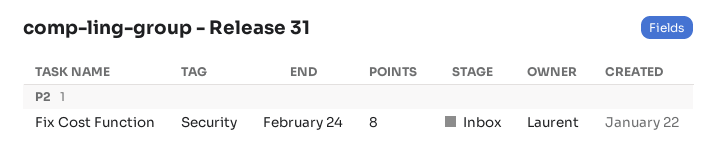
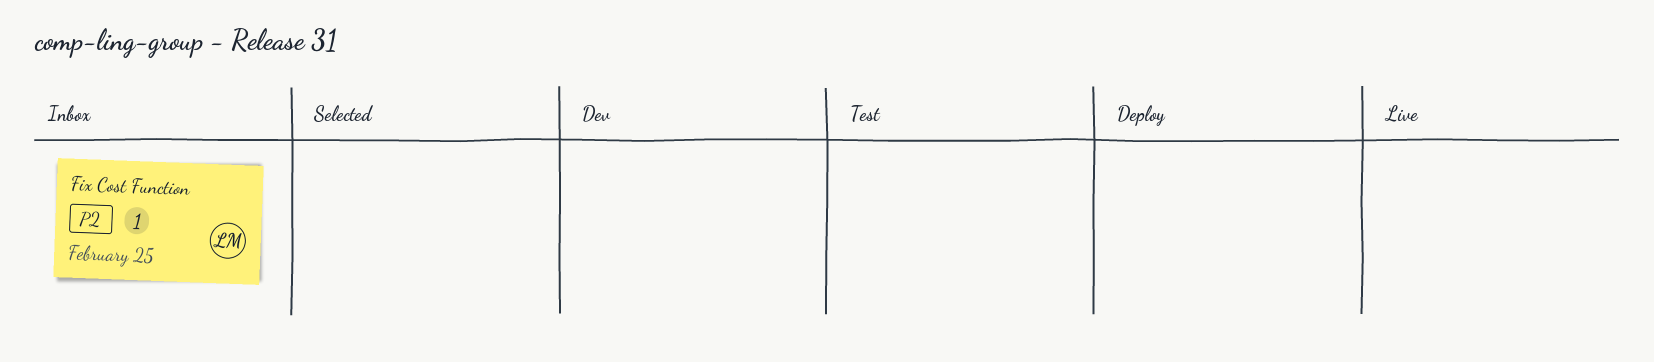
Fix Cost Function, estimate: 8 -> 1
Fix Cost Function, due: Feb 24 -> Feb 25

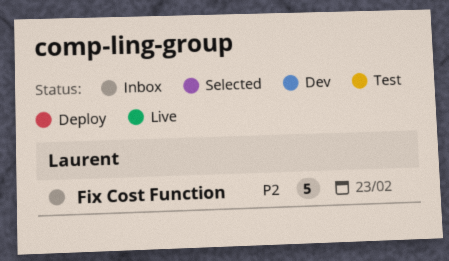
Fix Cost Function, estimate: 1 -> 5
Fix Cost Function, due: Feb 25 -> Feb 23

